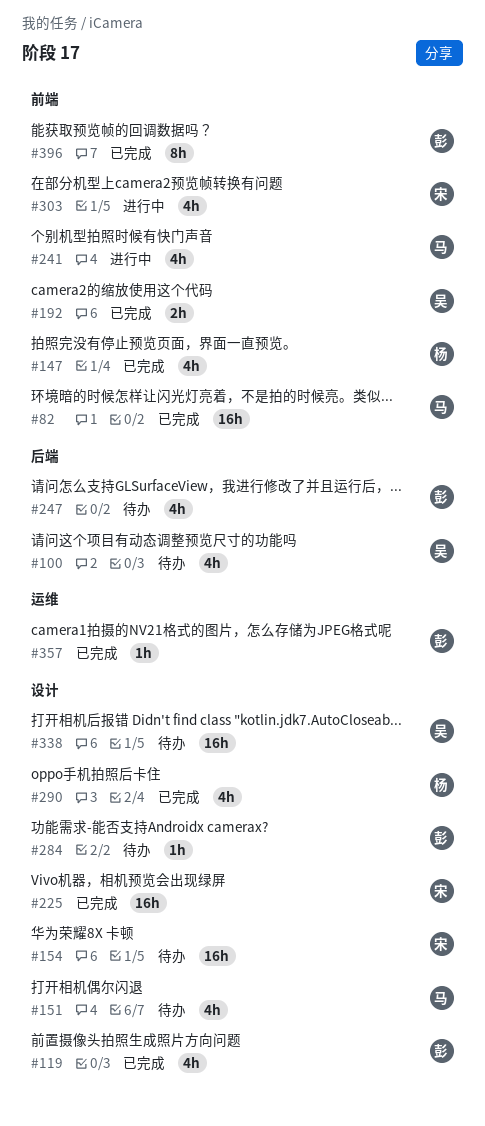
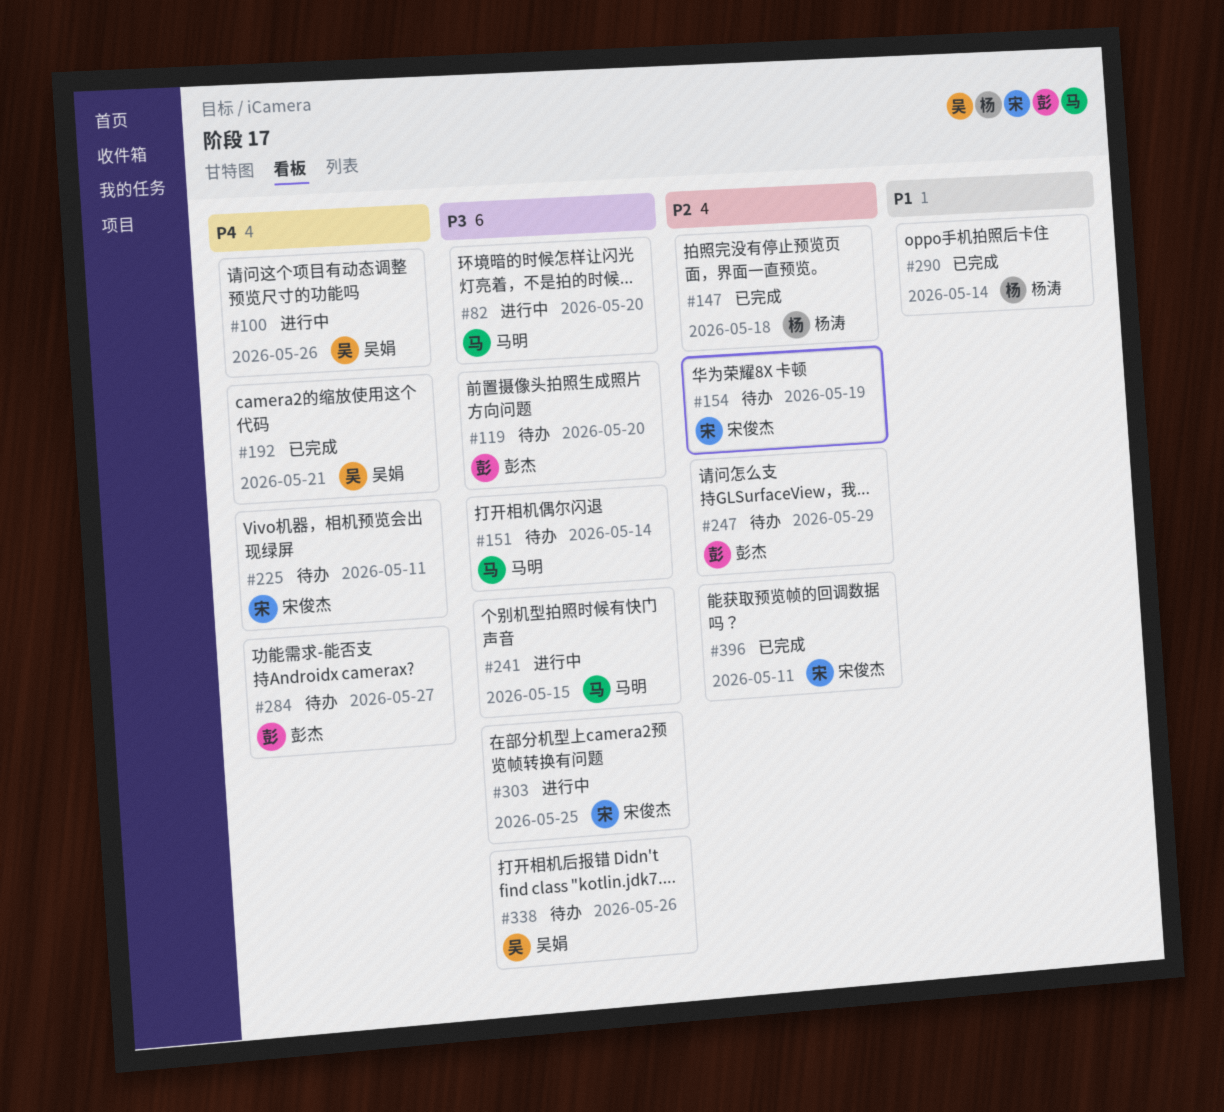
#82, status: 已完成 -> 进行中
#100, status: 待办 -> 进行中
#119, status: 已完成 -> 待办
#225, status: 已完成 -> 待办
#357: present -> none
#396, owner: 彭杰 -> 宋俊杰

